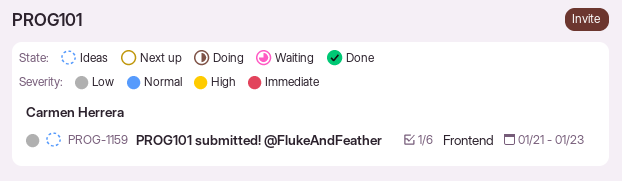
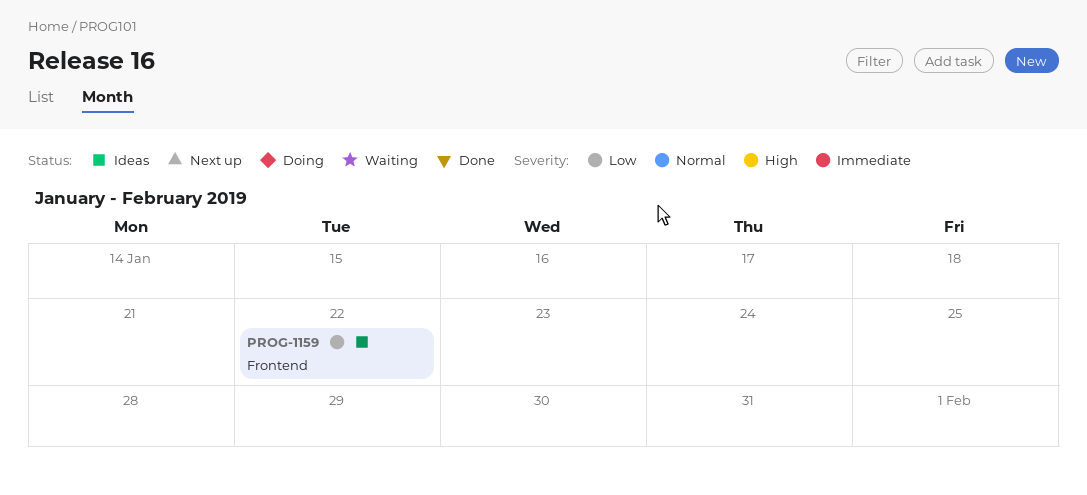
PROG-1159, due: Jan 23 -> Jan 22

